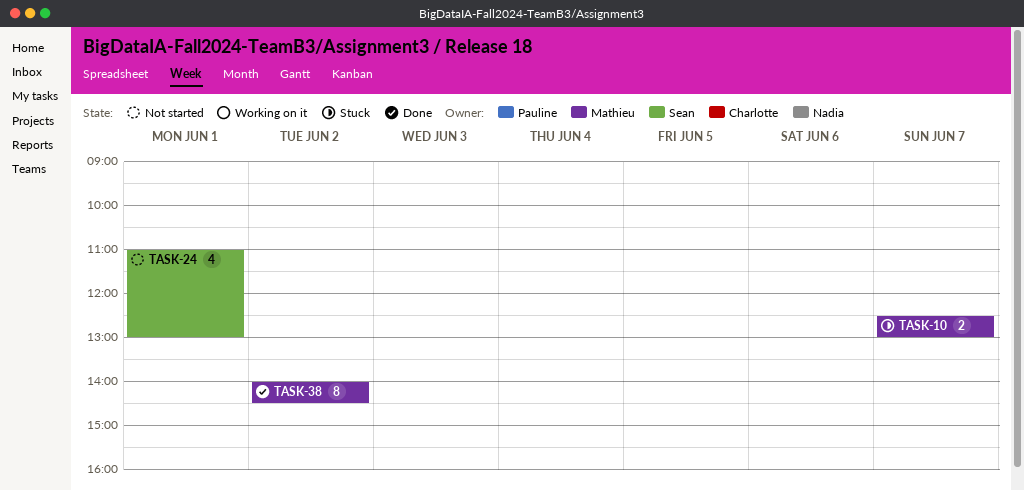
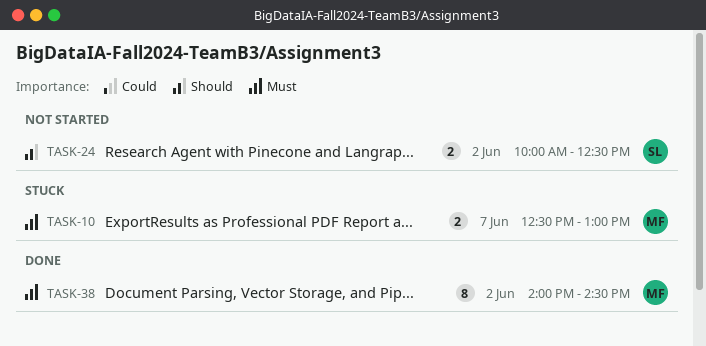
TASK-24, estimate: 4 -> 2
TASK-24, day: Jun 1 -> Jun 2
TASK-24, begins: 11:00 -> 10:00
TASK-24, ends: 13:00 -> 12:30

